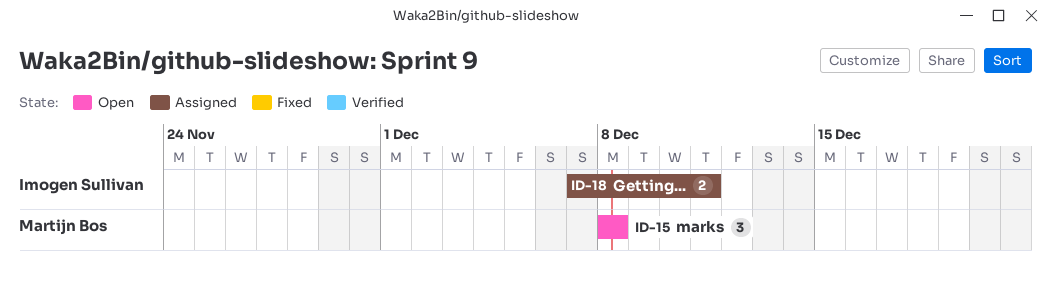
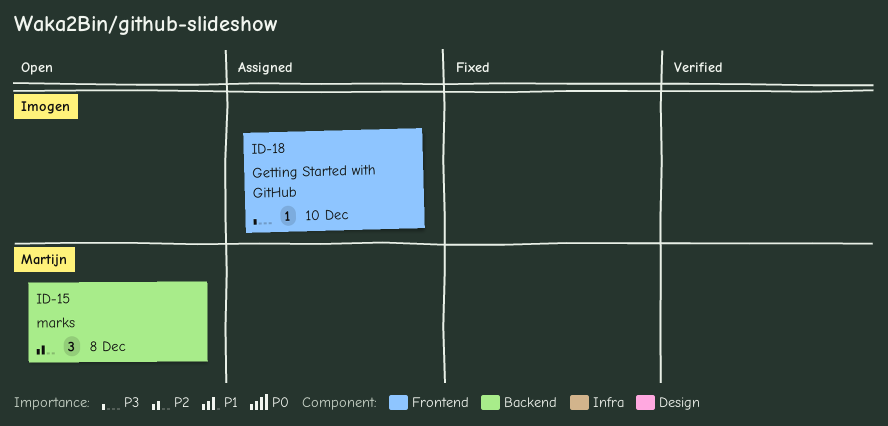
ID-18, estimate: 2 -> 1
ID-18, due: Dec 11 -> Dec 10

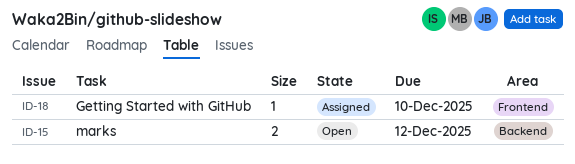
ID-15, estimate: 3 -> 2
ID-15, due: Dec 8 -> Dec 12

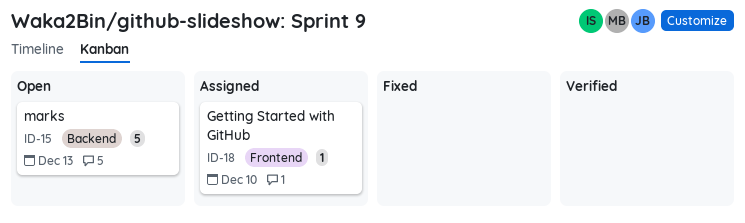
ID-15, estimate: 2 -> 5
ID-15, due: Dec 12 -> Dec 13

